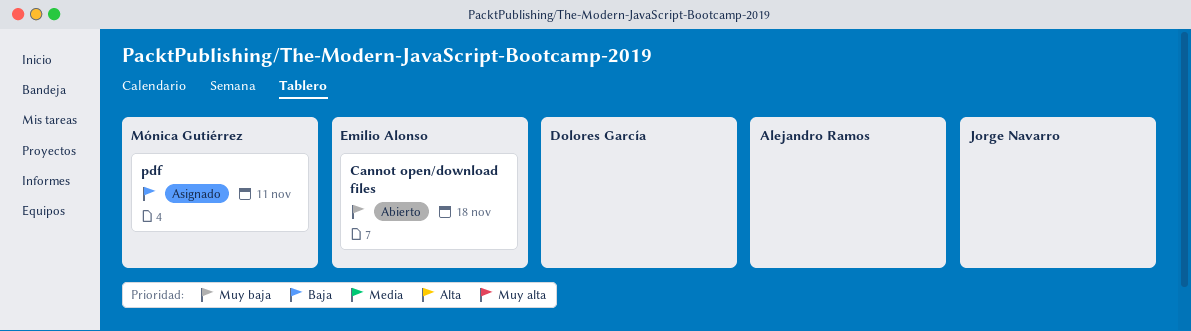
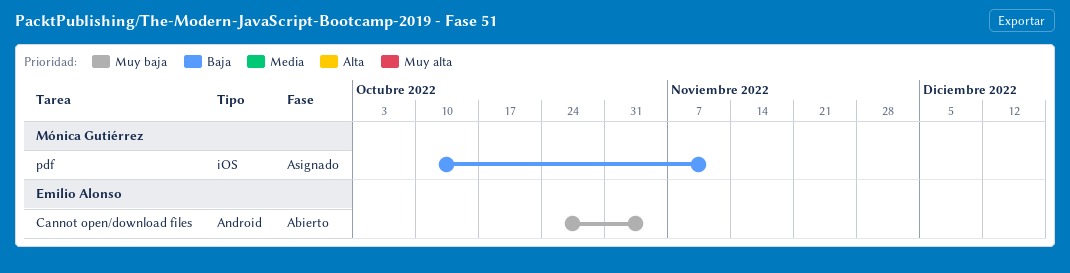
Cannot open/download files, due: Nov 18 -> Nov 4

